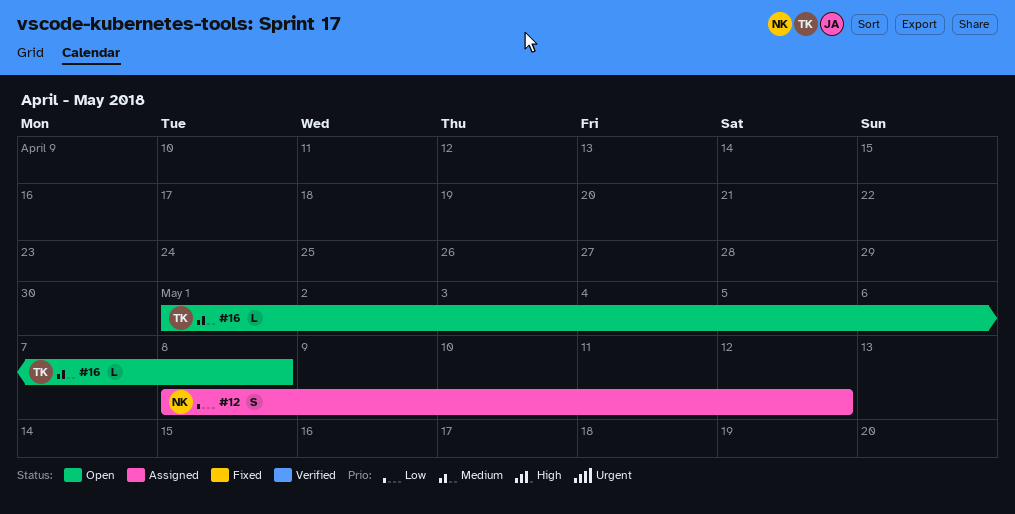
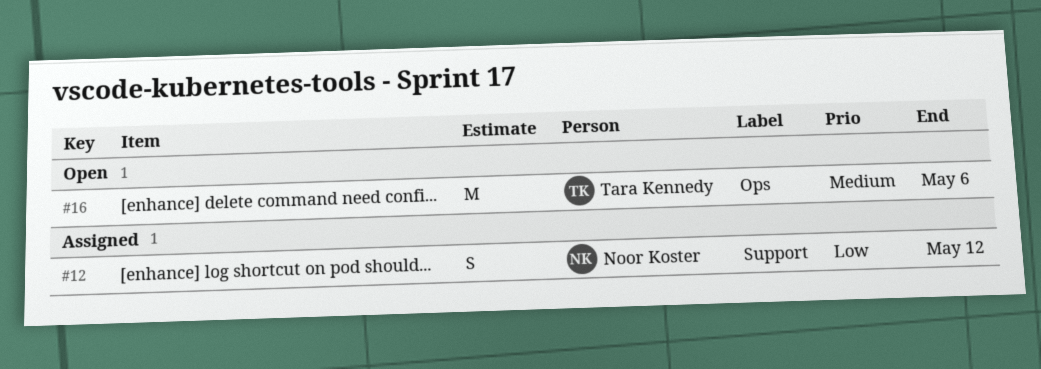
#16, estimate: L -> M
#16, due: May 8 -> May 6

